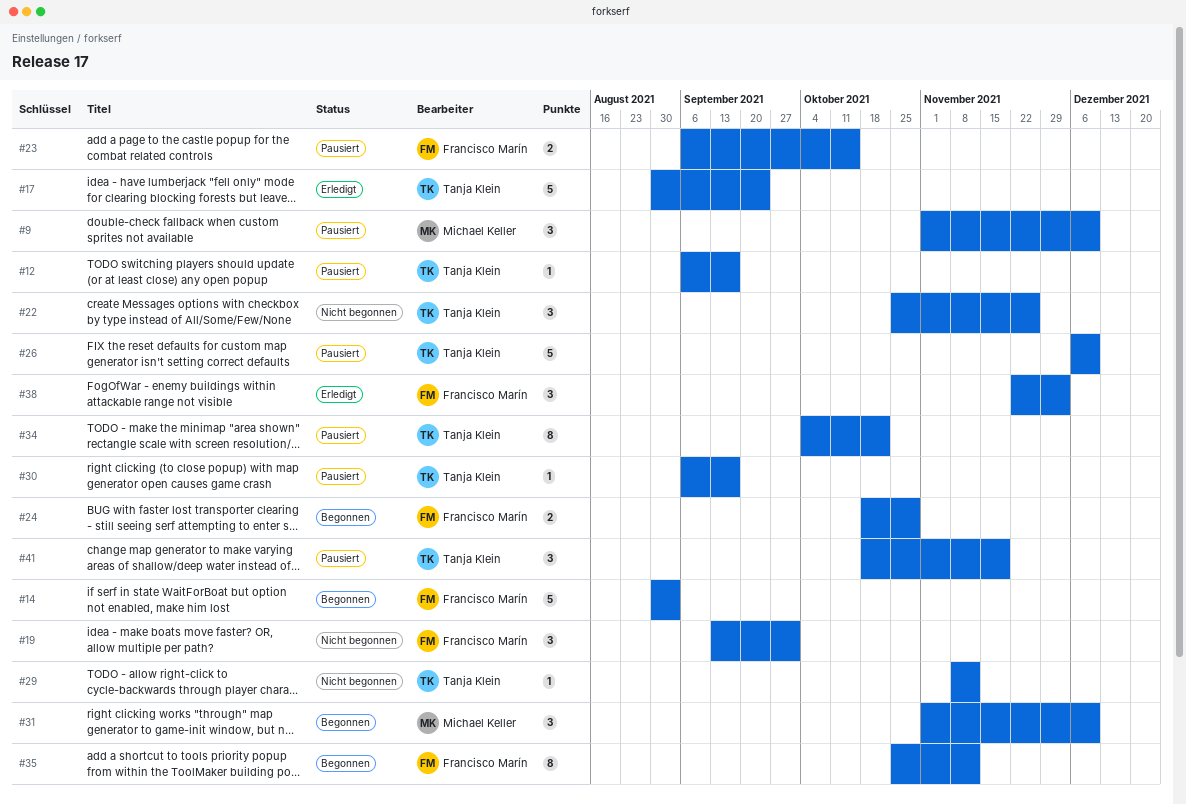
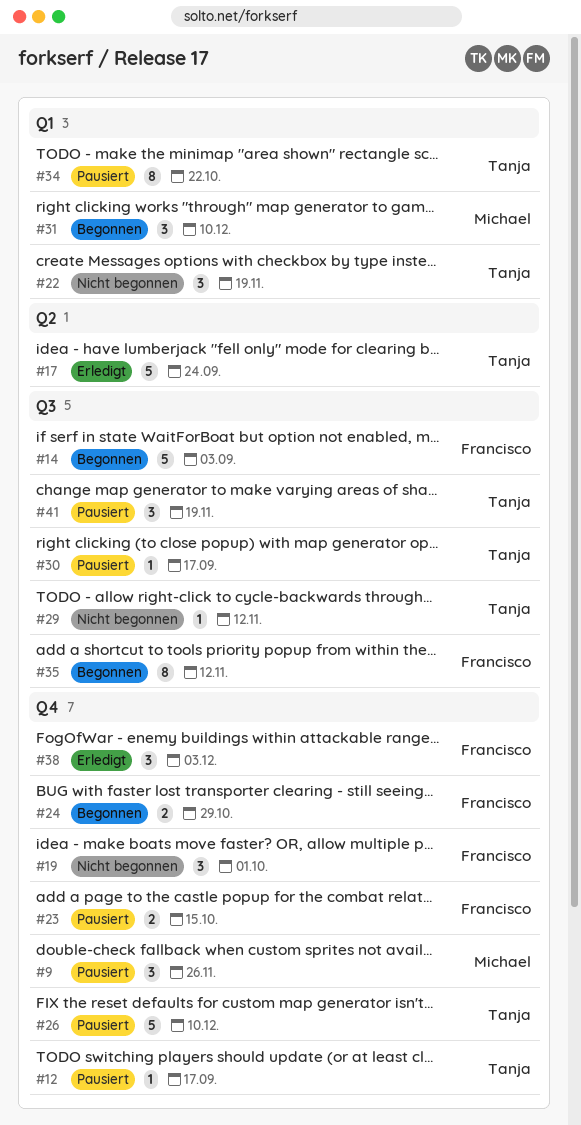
#9, due: Dec 10 -> Nov 26
#22, due: Nov 26 -> Nov 19

